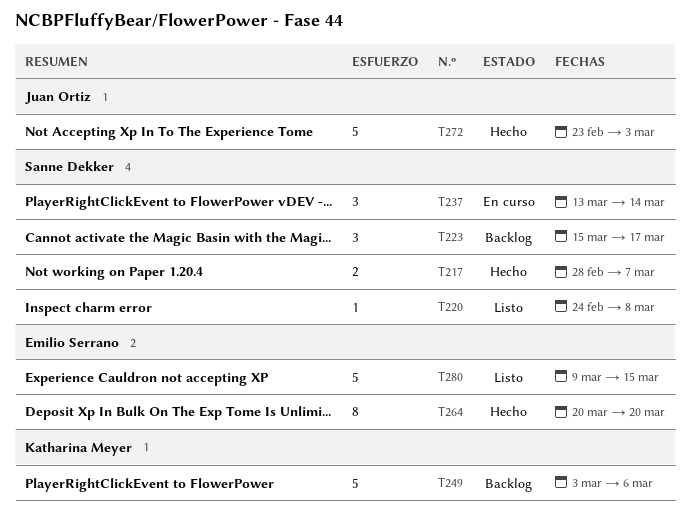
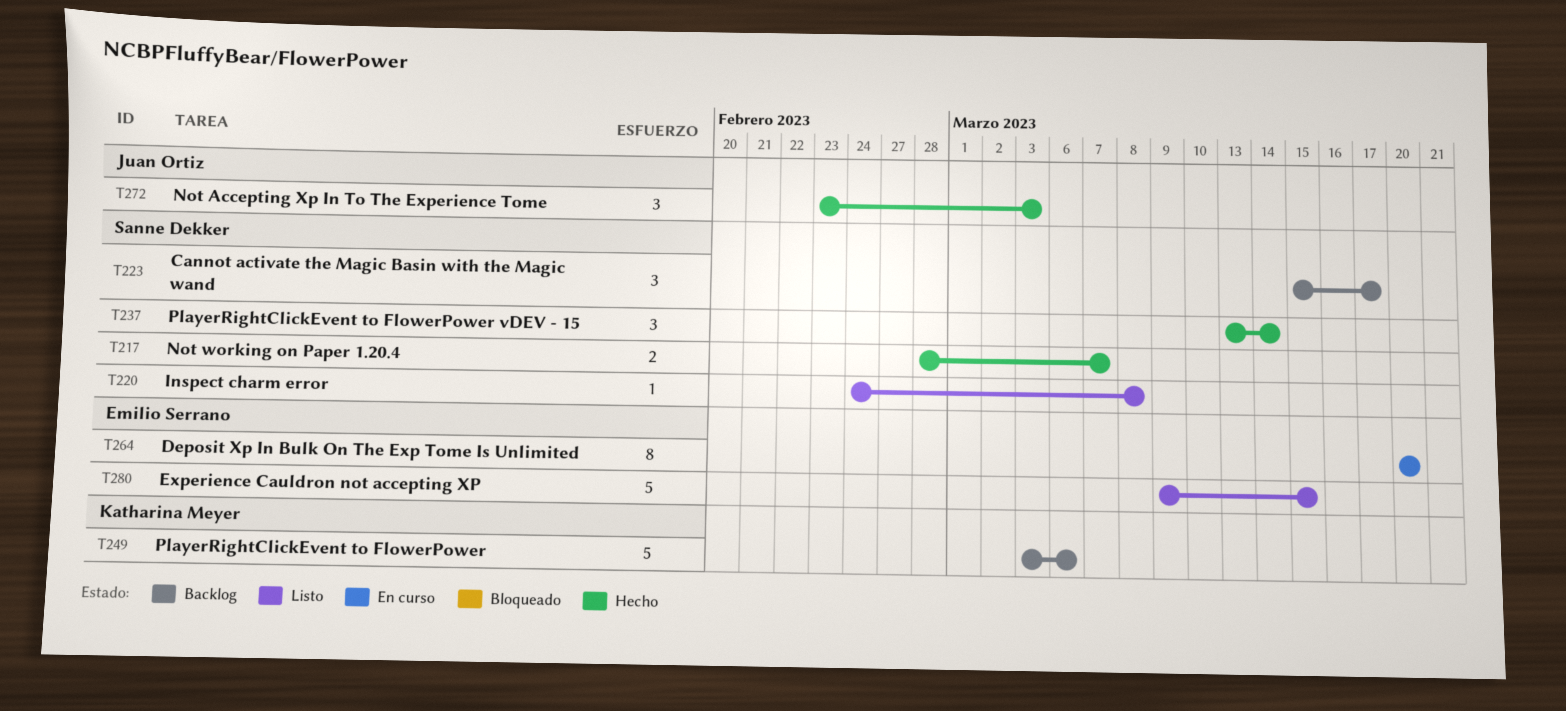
T237, status: En curso -> Hecho
T264, status: Hecho -> En curso
T272, estimate: 5 -> 3

